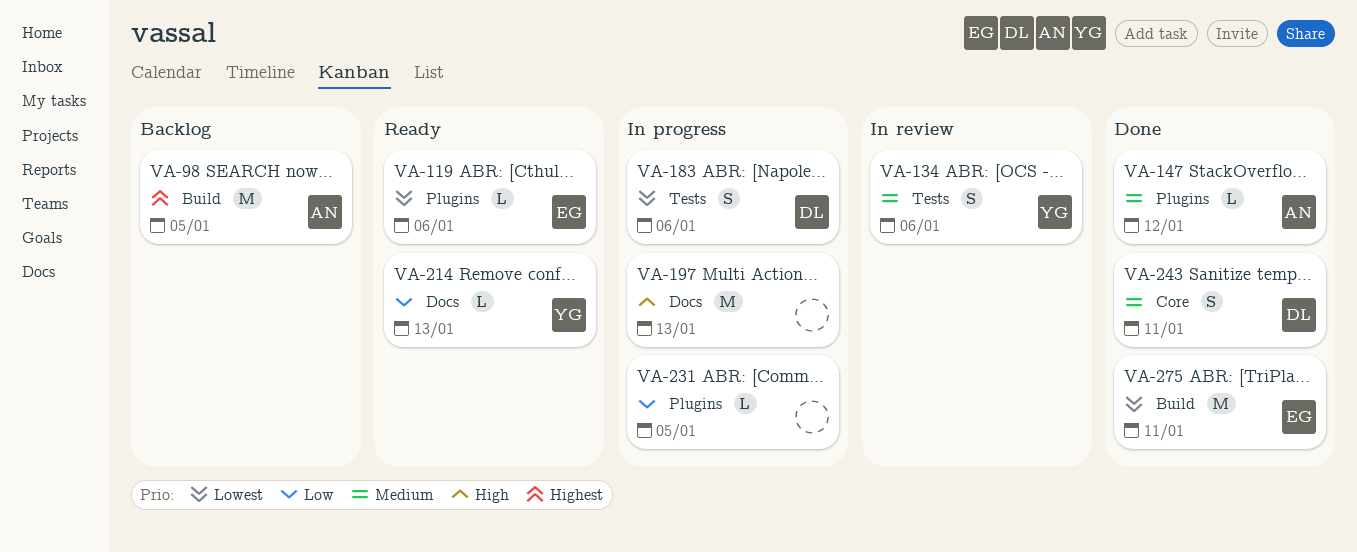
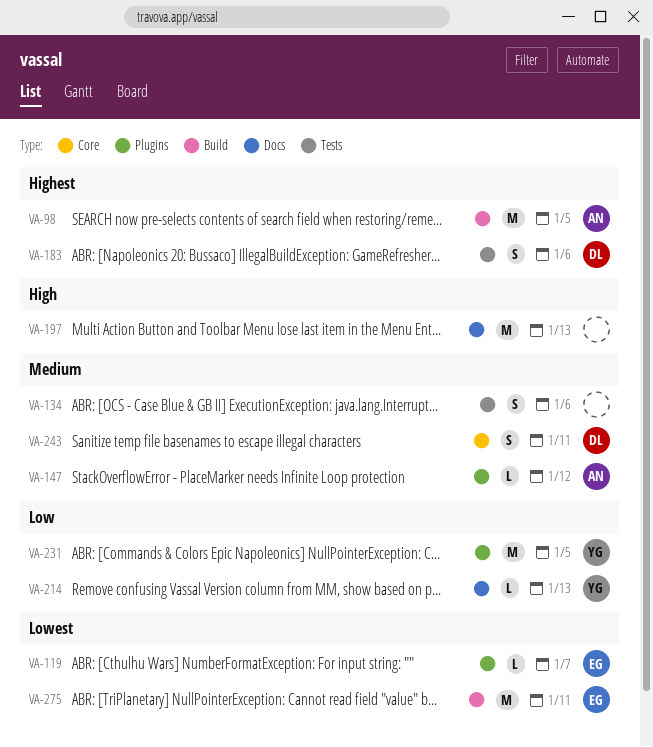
VA-119, due: Jan 6 -> Jan 7
VA-134, owner: YG -> none
VA-183, priority: Lowest -> Highest
VA-231, owner: none -> YG
VA-231, estimate: L -> M

